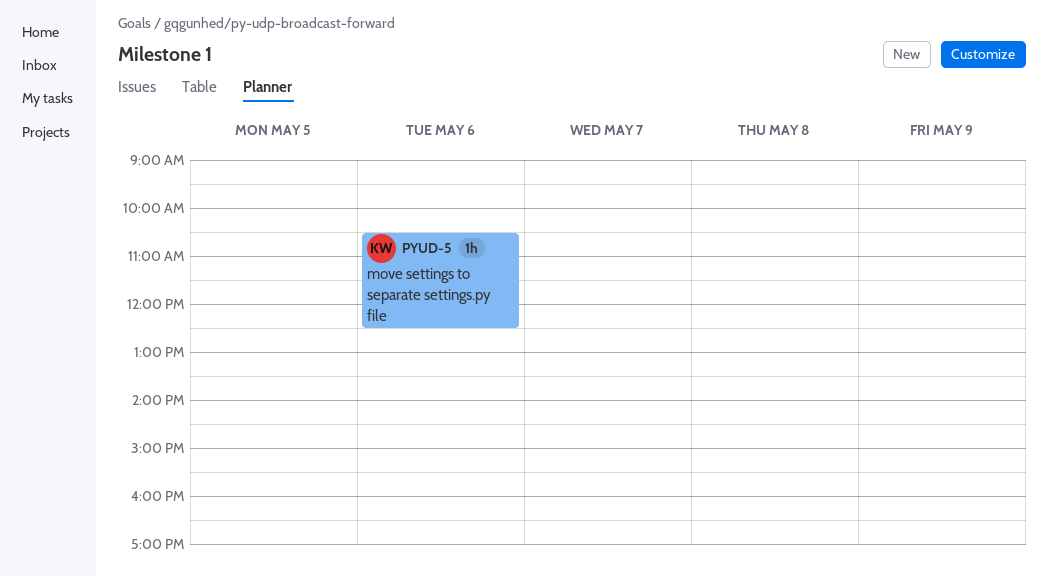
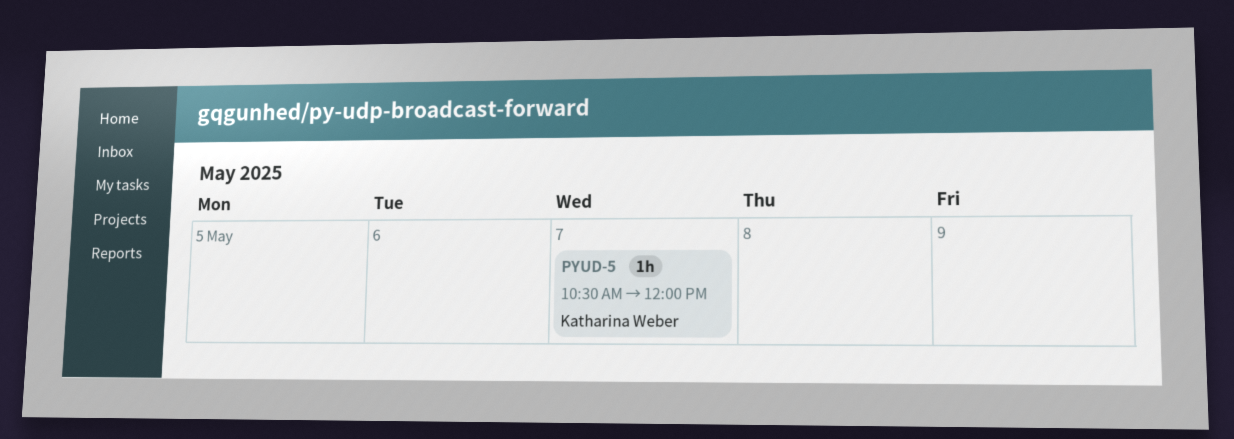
PYUD-5, day: May 6 -> May 7
PYUD-5, ends: 12:30 -> 12:00

